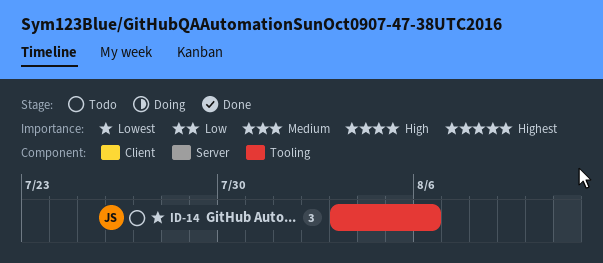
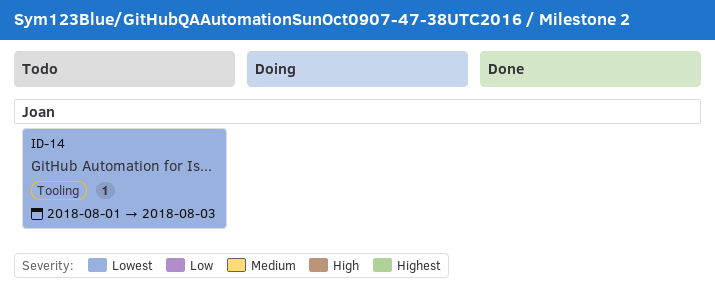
ID-14, estimate: 3 -> 1
ID-14, start: Aug 3 -> Aug 1
ID-14, due: Aug 6 -> Aug 3

